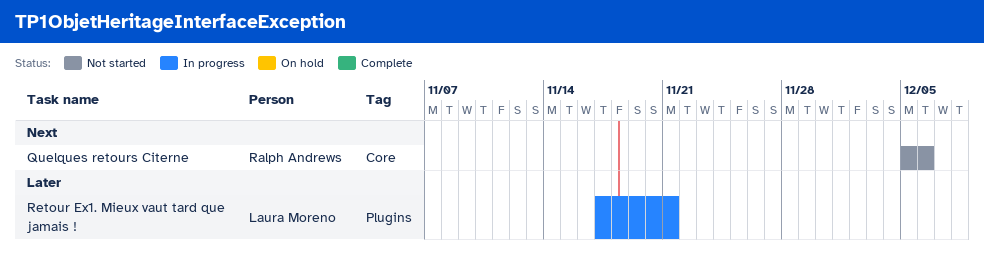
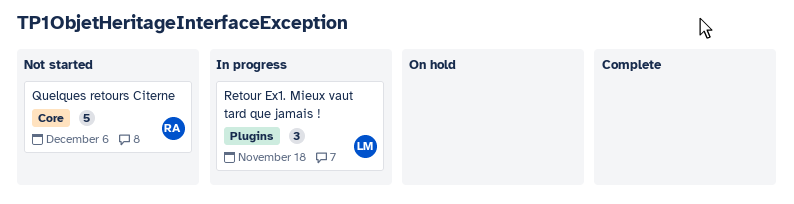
Retour Ex1. Mieux vaut tard que jamais !, due: Nov 21 -> Nov 18

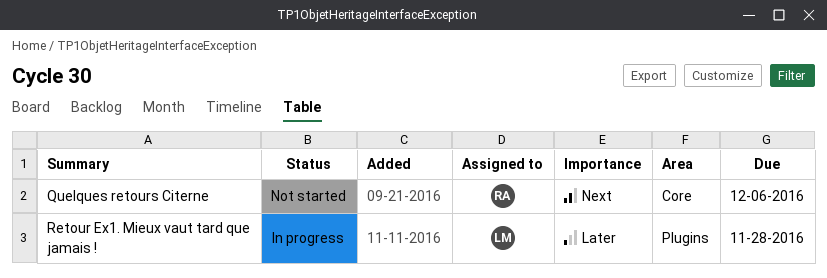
Retour Ex1. Mieux vaut tard que jamais !, due: Nov 18 -> Nov 28

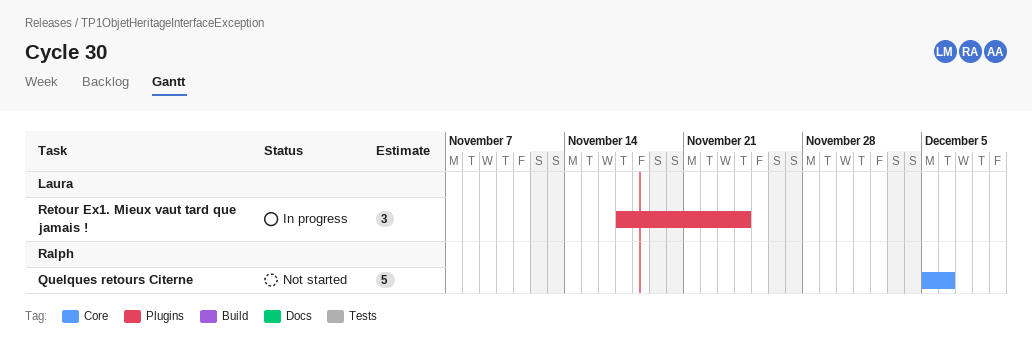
Retour Ex1. Mieux vaut tard que jamais !, due: Nov 28 -> Nov 24

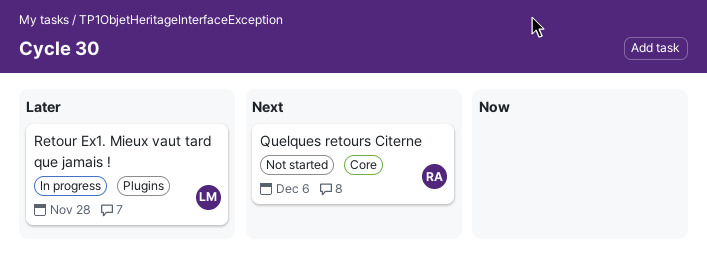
Retour Ex1. Mieux vaut tard que jamais !, due: Nov 24 -> Nov 28

